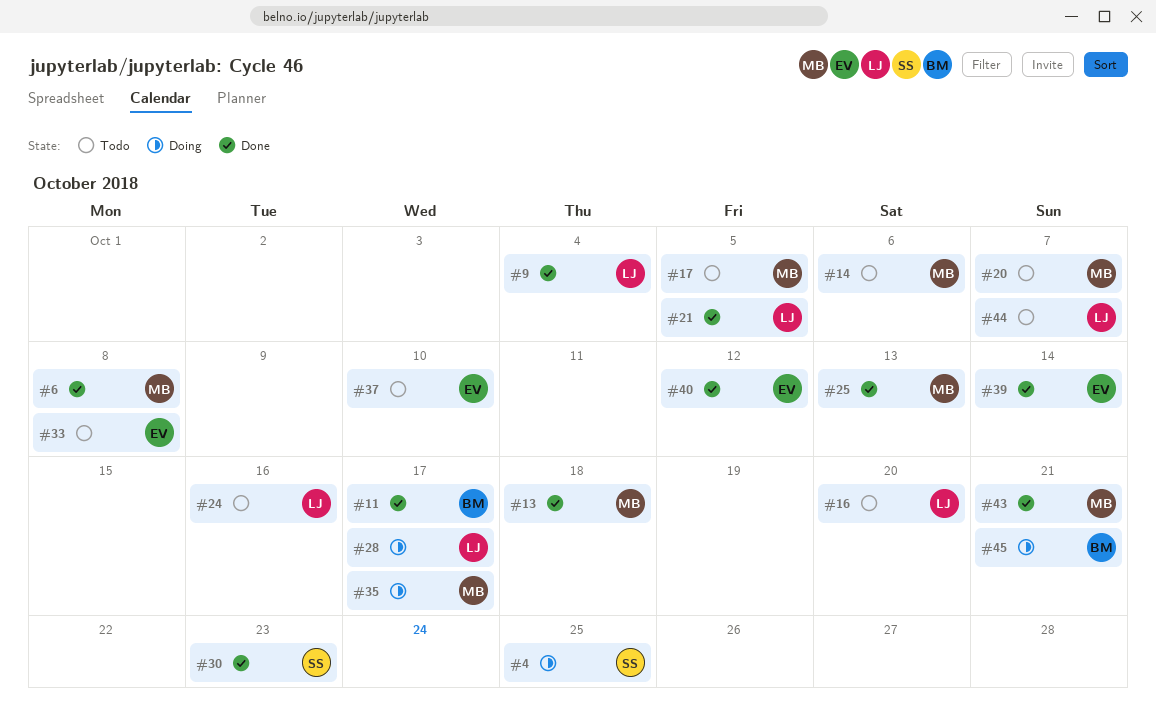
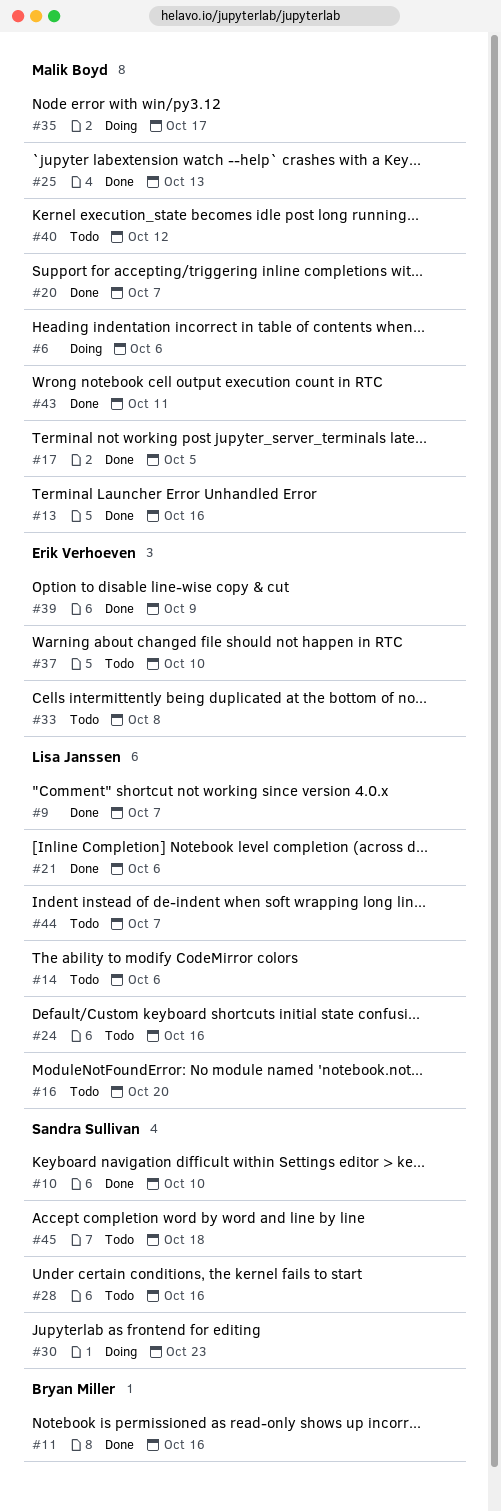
#4: present -> none
#6, status: Done -> Doing
#6, due: Oct 8 -> Oct 6
#9, due: Oct 4 -> Oct 7
#10: none -> present
#11, due: Oct 17 -> Oct 16
#13, due: Oct 18 -> Oct 16
#14, owner: Malik Boyd -> Lisa Janssen
#17, status: Todo -> Done
#20, status: Todo -> Done
#21, due: Oct 5 -> Oct 6
#28, status: Doing -> Todo
#28, owner: Lisa Janssen -> Sandra Sullivan
#28, due: Oct 17 -> Oct 16
#30, status: Done -> Doing
#39, due: Oct 14 -> Oct 9
#40, status: Done -> Todo
#40, owner: Erik Verhoeven -> Malik Boyd
#43, due: Oct 21 -> Oct 11
#45, status: Doing -> Todo
#45, owner: Bryan Miller -> Sandra Sullivan
#45, due: Oct 21 -> Oct 18

